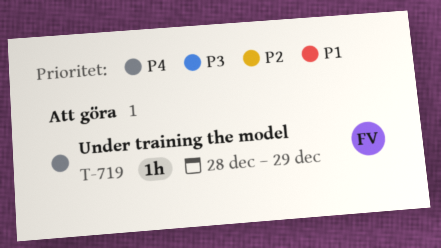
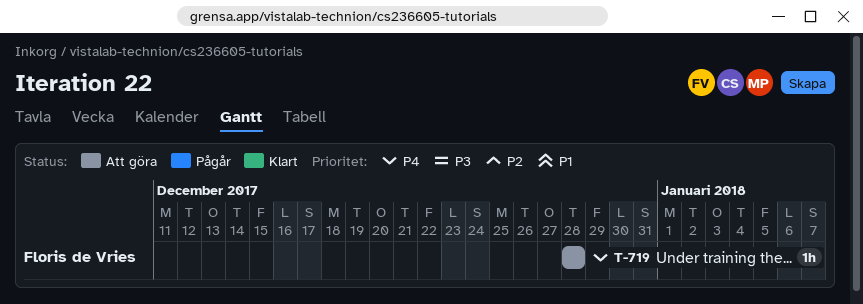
T-719, due: Dec 29 -> Dec 28

